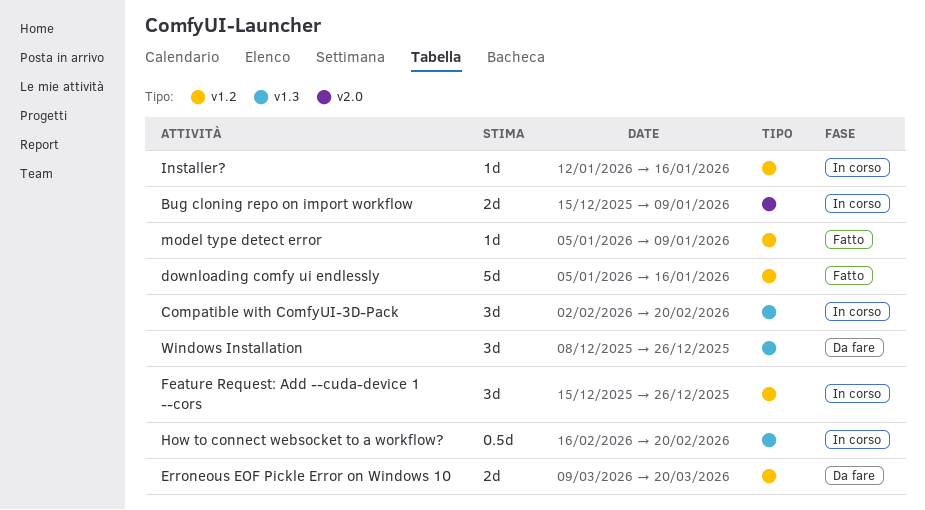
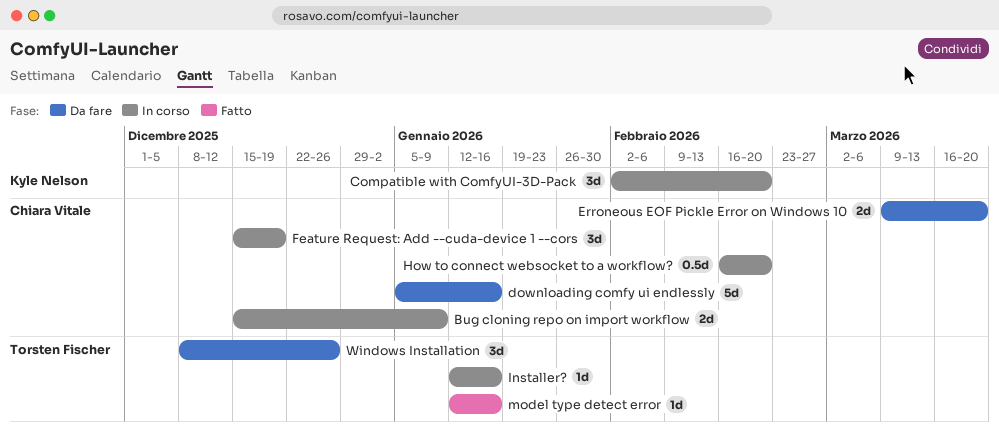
downloading comfy ui endlessly, status: Fatto -> Da fare
Feature Request: Add --cuda-device 1 --cors, due: Dec 26 -> Dec 19
model type detect error, start: Jan 5 -> Jan 12
model type detect error, due: Jan 9 -> Jan 16

